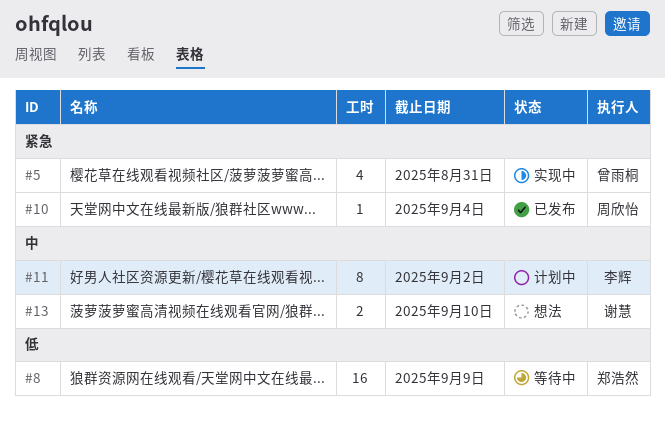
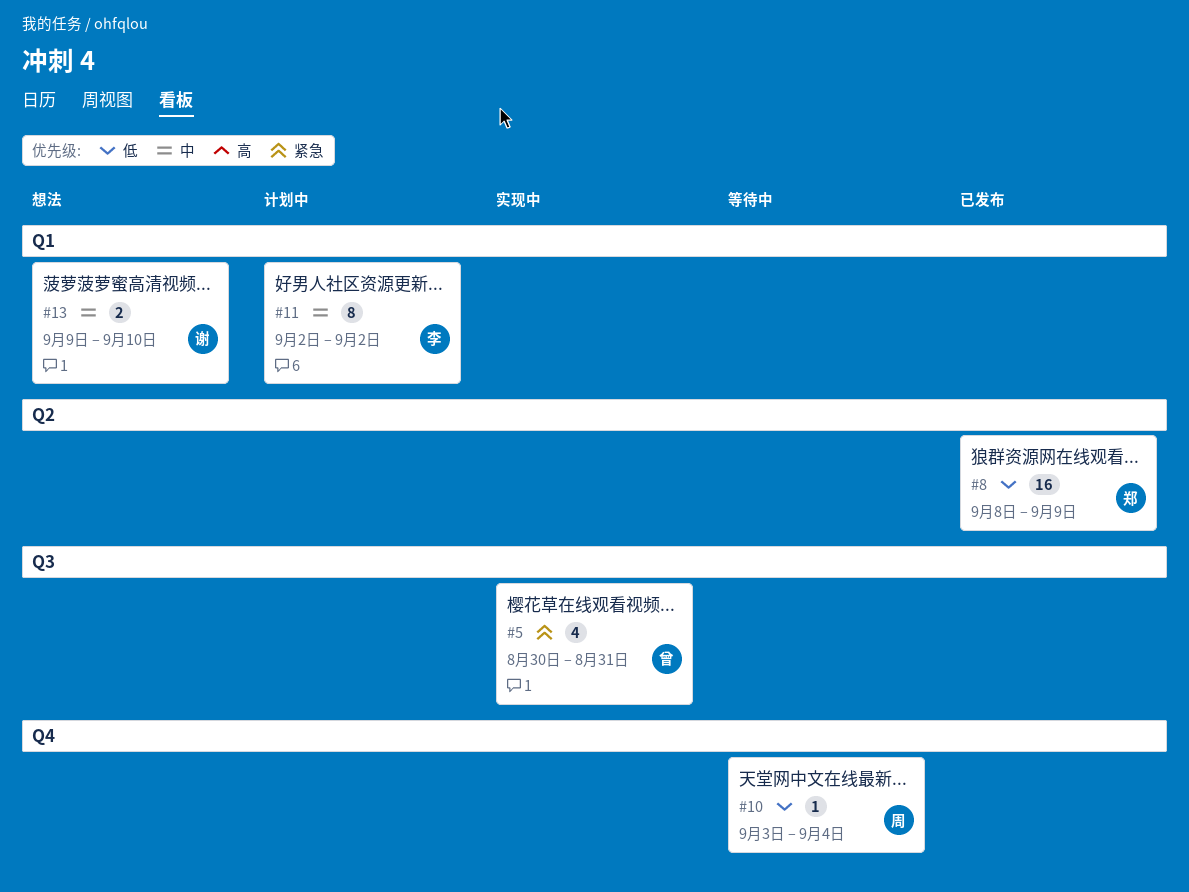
#8, status: 等待中 -> 已发布
#10, status: 已发布 -> 等待中
#10, priority: 紧急 -> 低

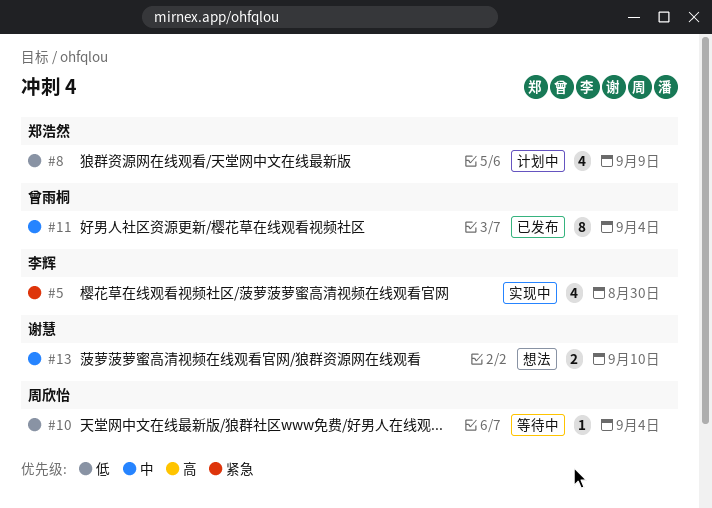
#5, owner: 曾雨桐 -> 李辉
#5, due: Aug 31 -> Aug 30
#8, status: 已发布 -> 计划中
#8, estimate: 16 -> 4
#11, status: 计划中 -> 已发布
#11, owner: 李辉 -> 曾雨桐
#11, due: Sep 2 -> Sep 4

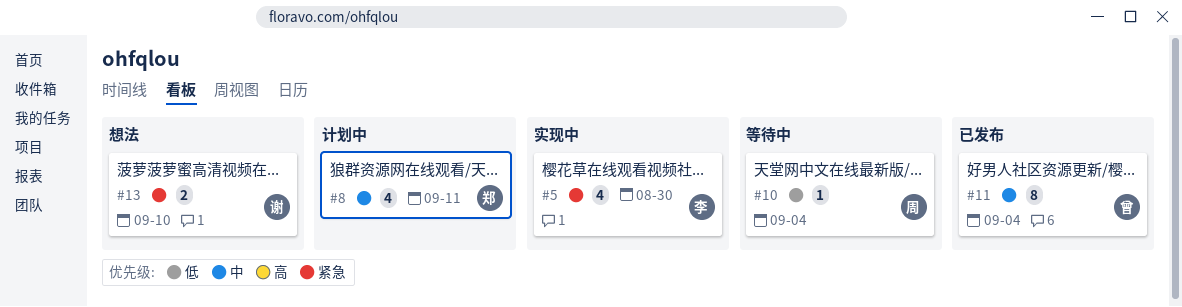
#8, priority: 低 -> 中
#8, due: Sep 9 -> Sep 11
#13, priority: 中 -> 紧急

